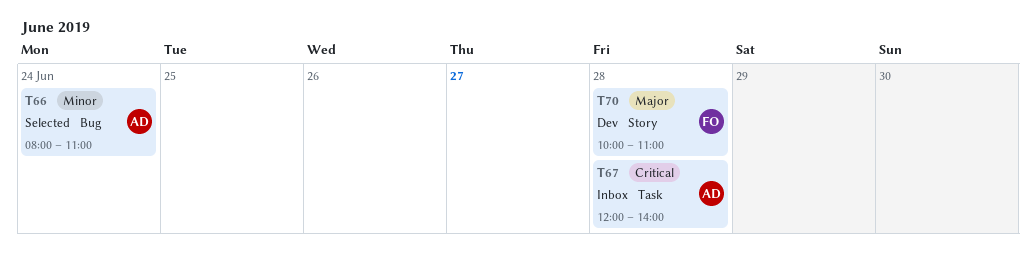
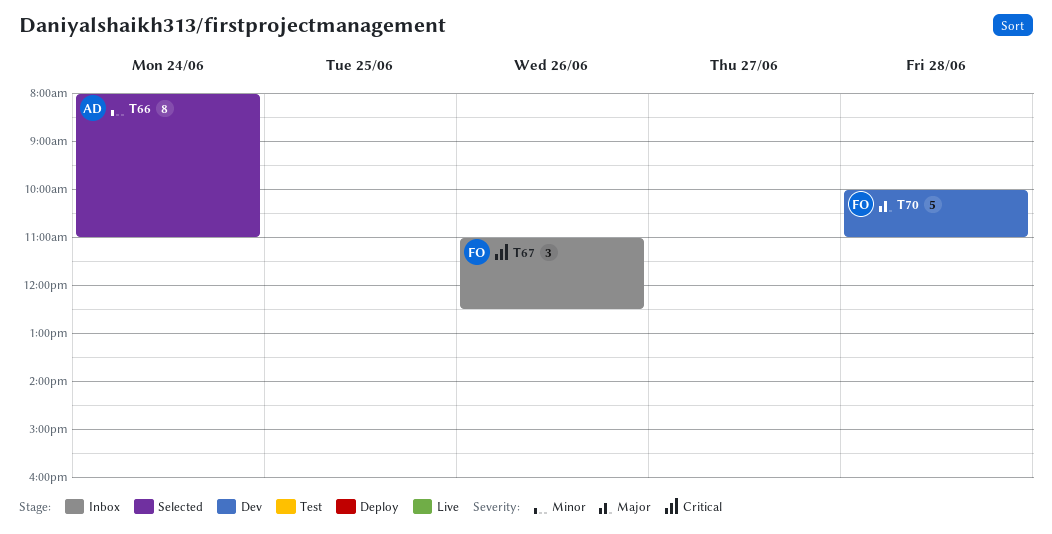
T67, owner: AD -> FO
T67, day: Jun 28 -> Jun 26
T67, begins: 12:00 -> 11:00
T67, ends: 14:00 -> 12:30

